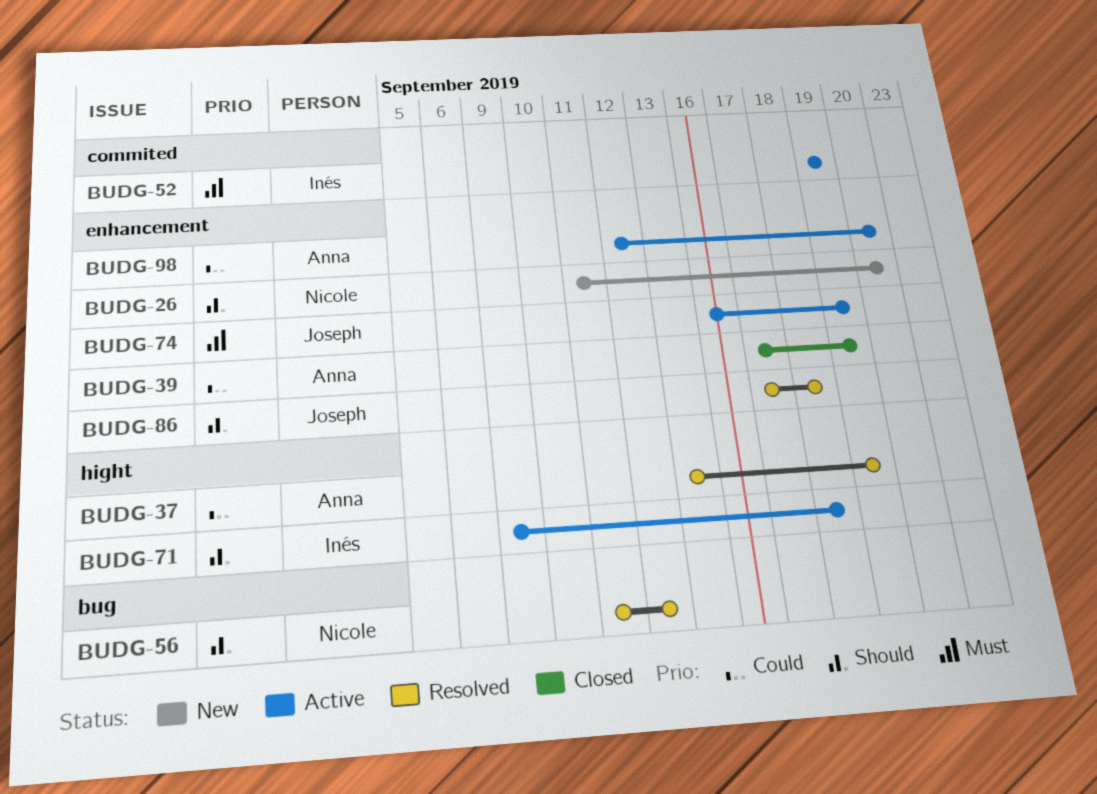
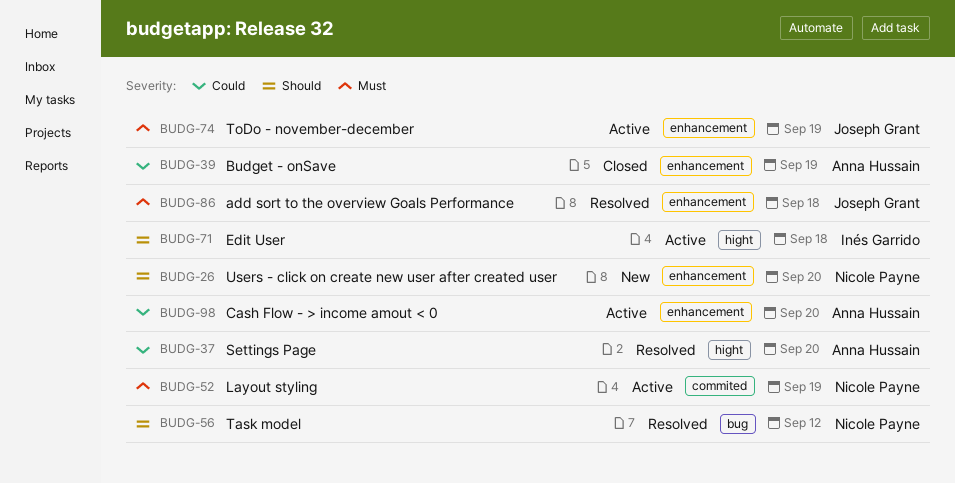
BUDG-37, due: Sep 19 -> Sep 20
BUDG-52, owner: Inés Garrido -> Nicole Payne
BUDG-86, priority: Should -> Must

